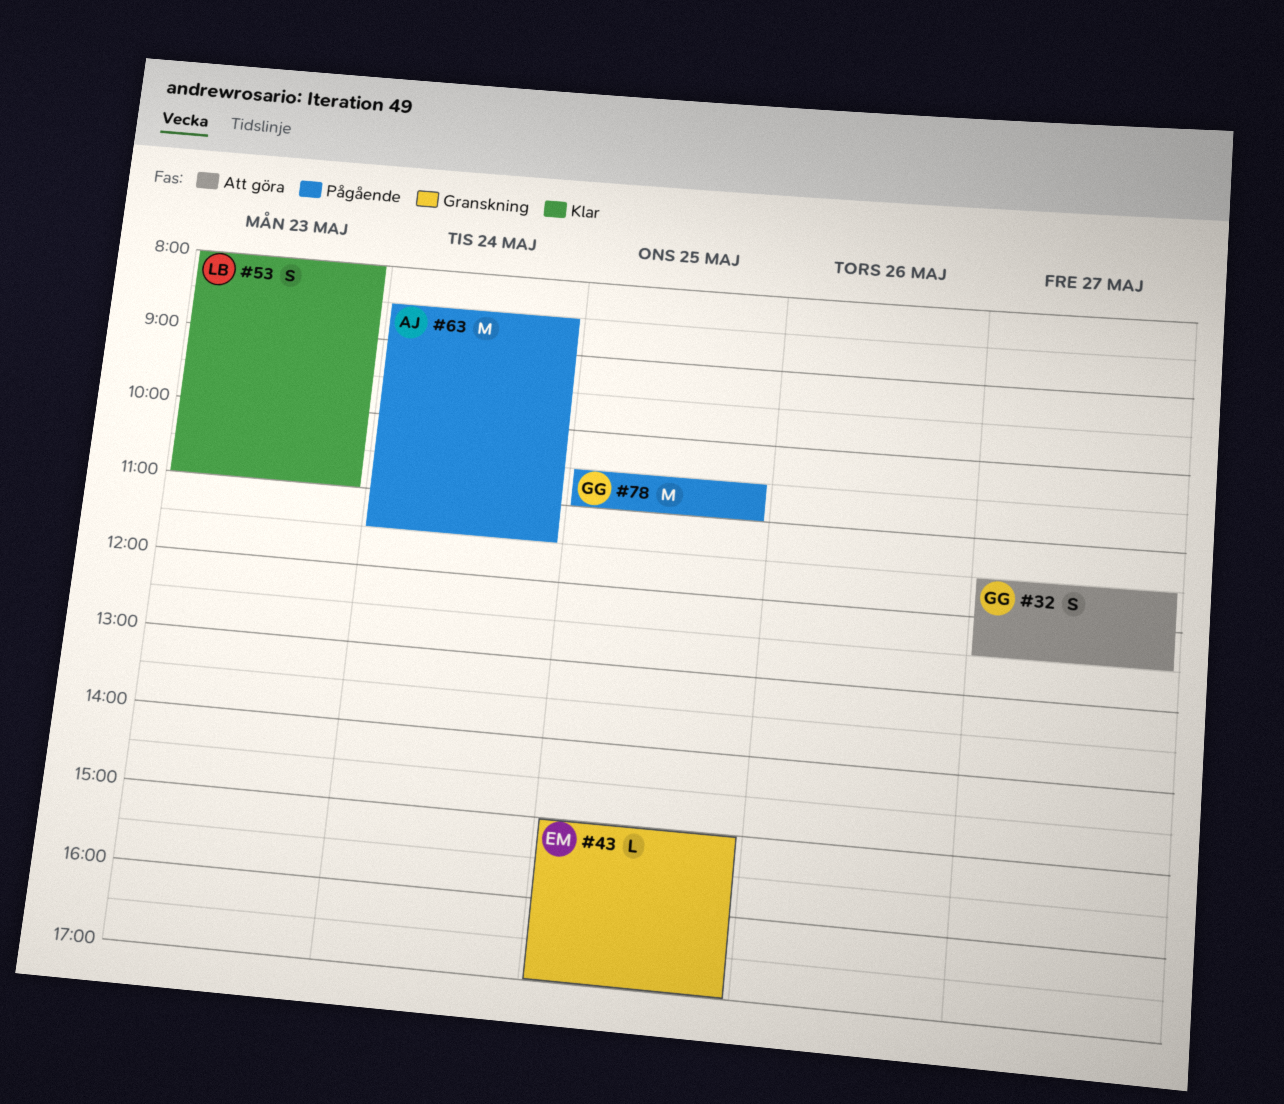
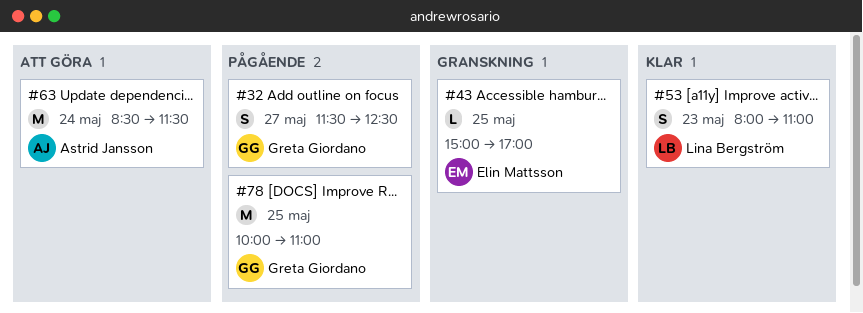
#32, status: Att göra -> Pågående
#63, status: Pågående -> Att göra
#78, begins: 10:30 -> 10:00

